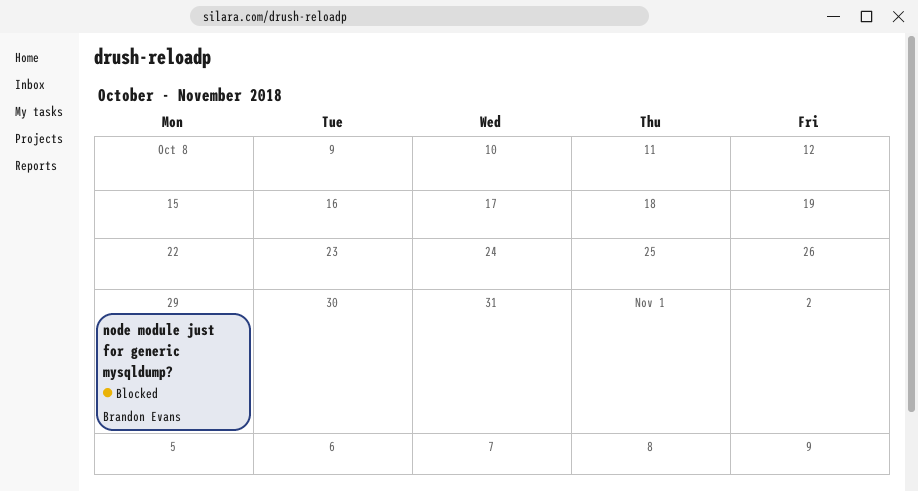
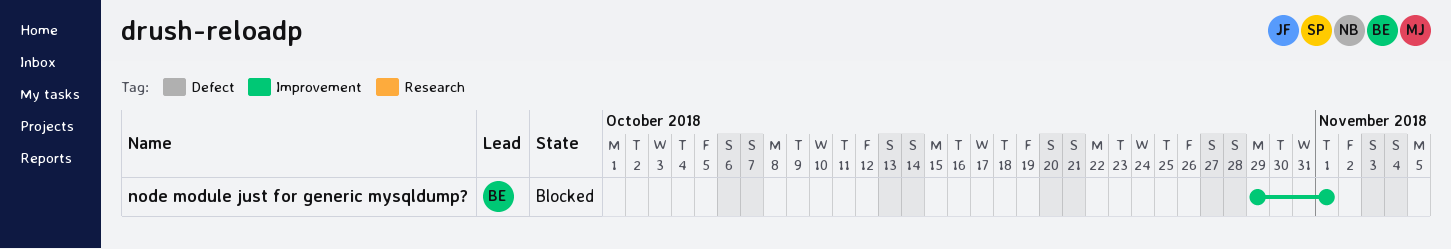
node module just for generic mysqldump?, due: Oct 29 -> Nov 1

